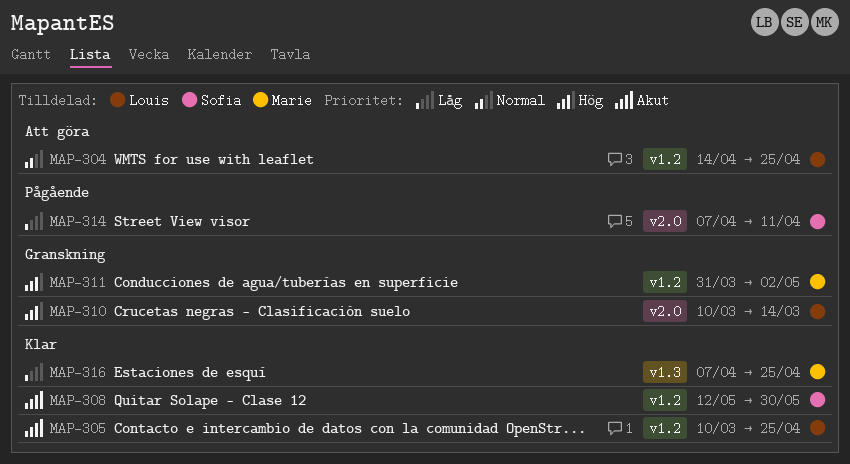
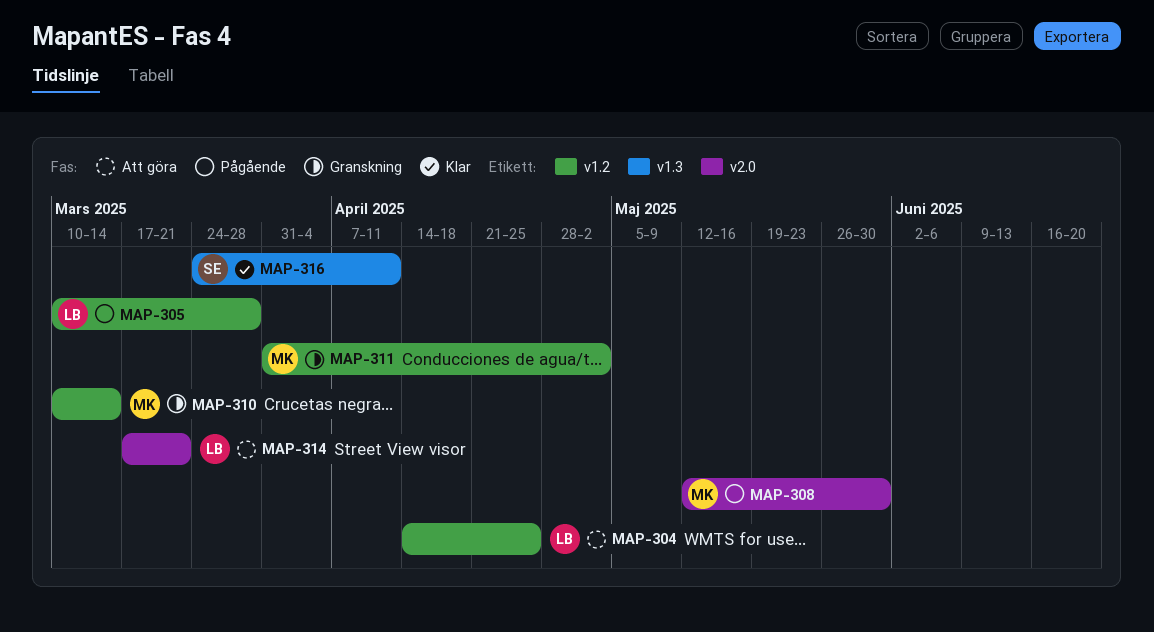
MAP-305, status: Klar -> Pågående
MAP-305, due: Apr 25 -> Mar 28
MAP-308, status: Klar -> Pågående
MAP-308, owner: Sofia -> Marie
MAP-308, label: v1.2 -> v2.0
MAP-310, owner: Louis -> Marie
MAP-310, label: v2.0 -> v1.2
MAP-314, status: Pågående -> Att göra
MAP-314, owner: Sofia -> Louis
MAP-314, start: Apr 7 -> Mar 17
MAP-314, due: Apr 11 -> Mar 21
MAP-316, owner: Marie -> Sofia
MAP-316, start: Apr 7 -> Mar 24
MAP-316, due: Apr 25 -> Apr 11

